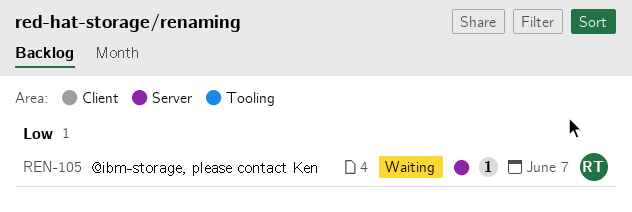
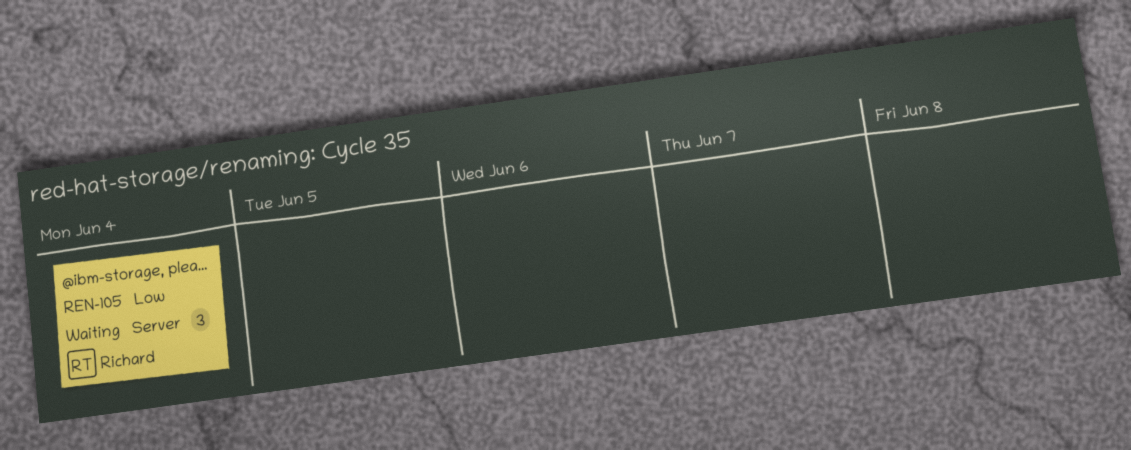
REN-105, estimate: 1 -> 3
REN-105, due: Jun 7 -> Jun 4

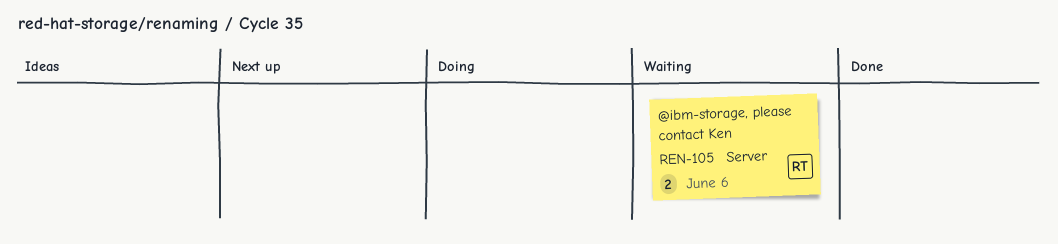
REN-105, estimate: 3 -> 2
REN-105, due: Jun 4 -> Jun 6

